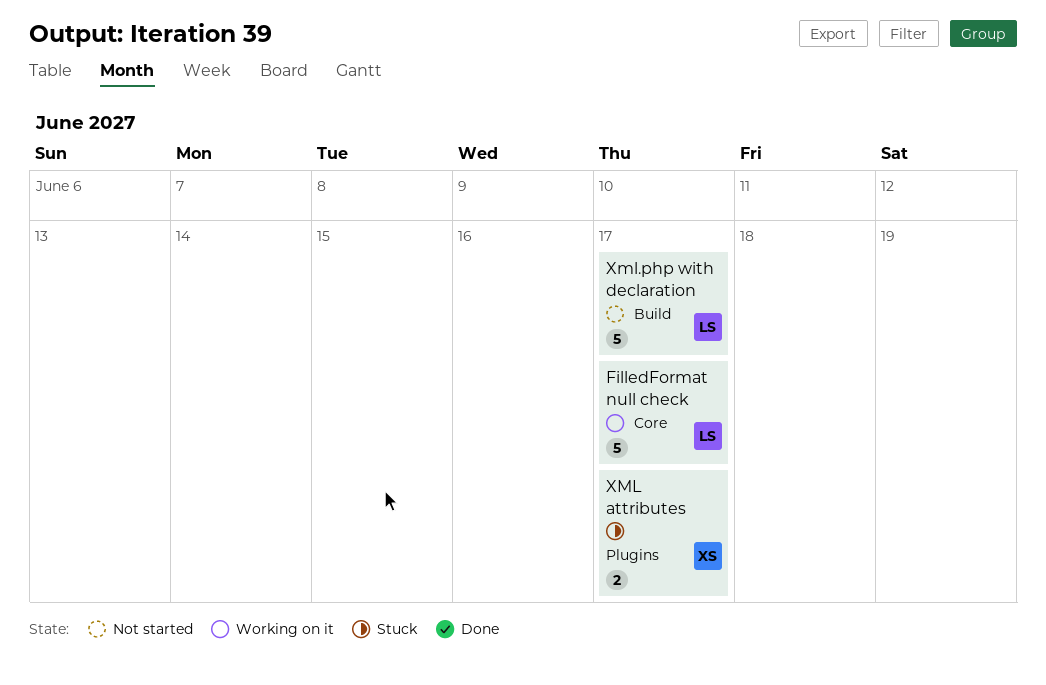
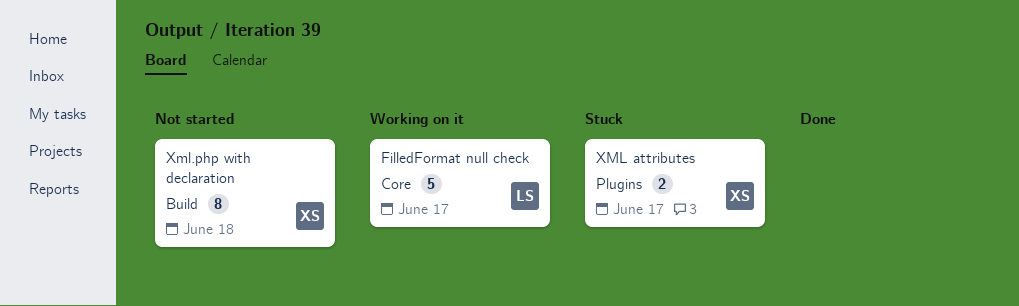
Xml.php with declaration, owner: LS -> XS
Xml.php with declaration, estimate: 5 -> 8
Xml.php with declaration, due: Jun 17 -> Jun 18

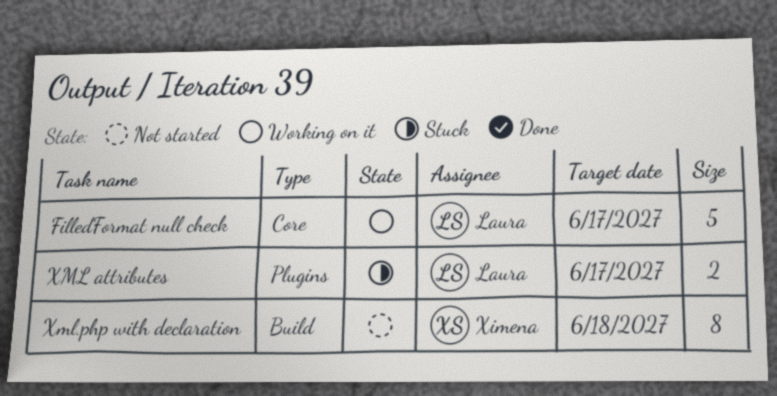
XML attributes, owner: Ximena -> Laura

